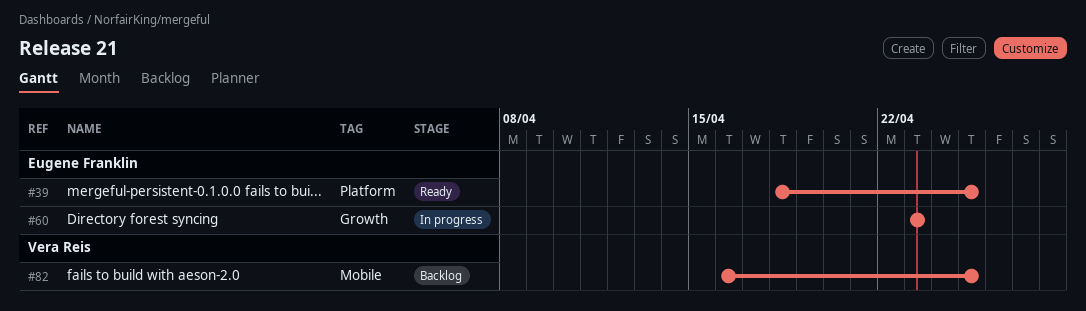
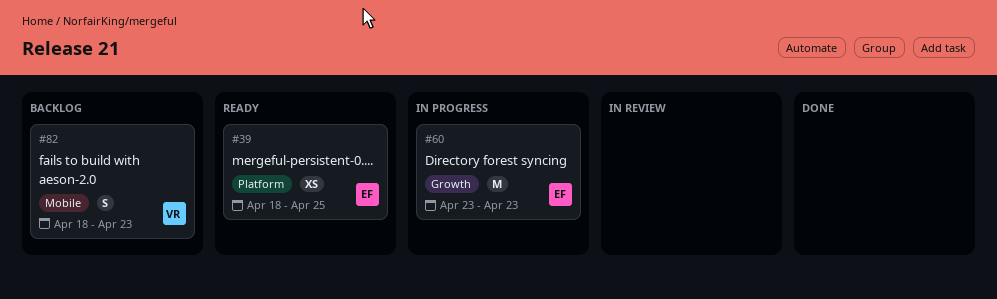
#82, start: Apr 16 -> Apr 18
#82, due: Apr 25 -> Apr 23

